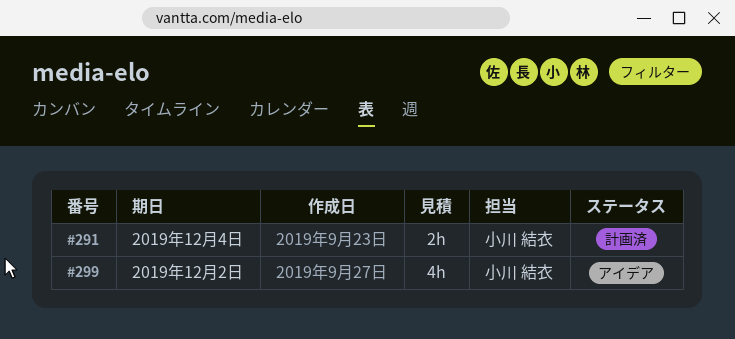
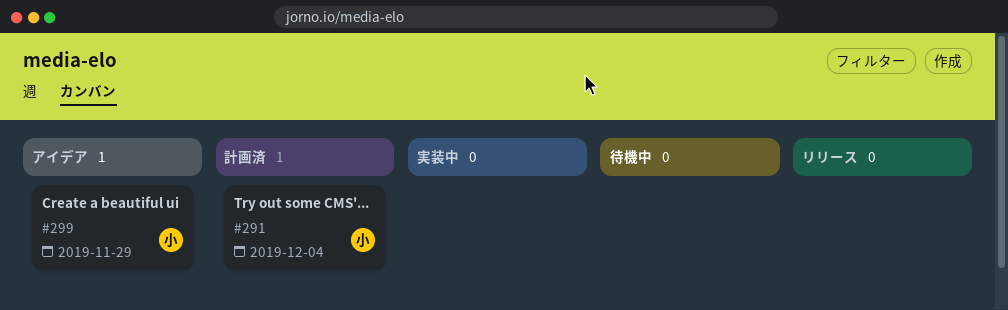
#299, due: Dec 2 -> Nov 29

